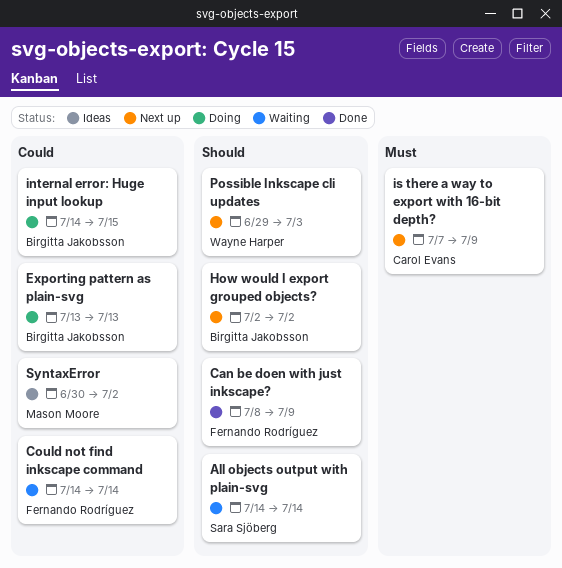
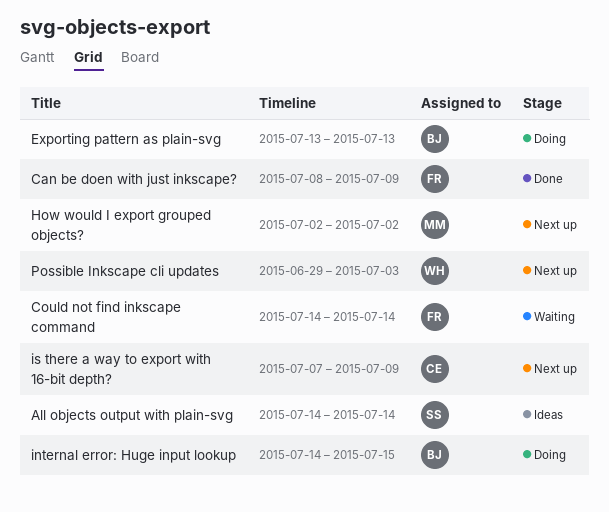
All objects output with plain-svg, status: Waiting -> Ideas
How would I export grouped objects?, owner: Birgitta Jakobsson -> Mason Moore
SyntaxError: present -> none

